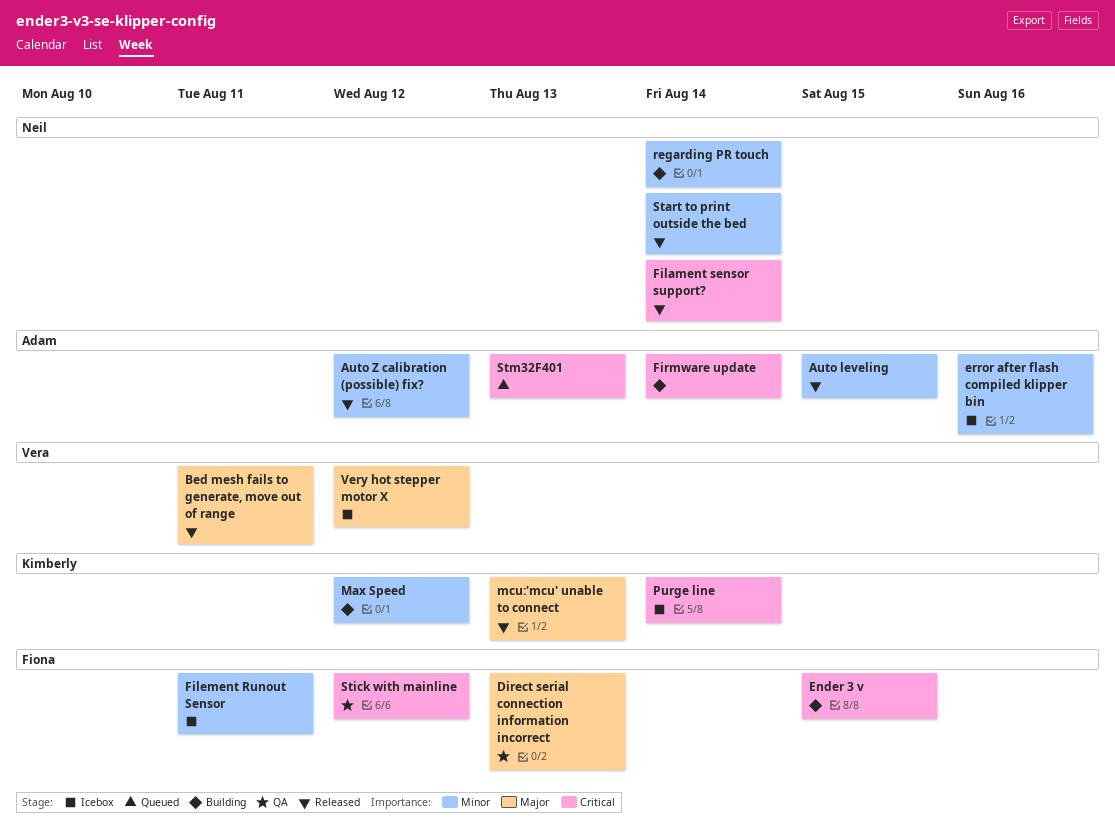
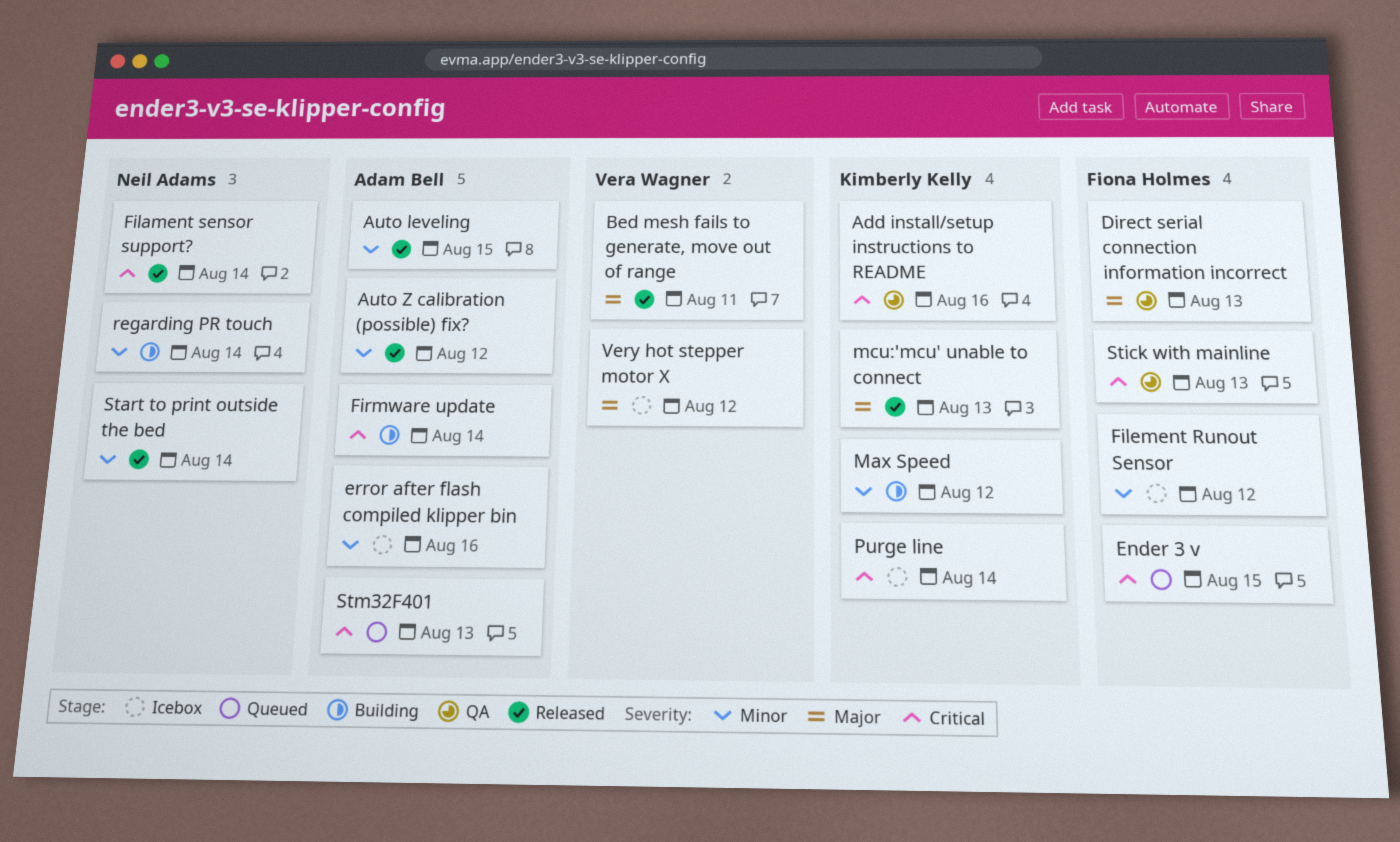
Add install/setup instructions to README: none -> present
Ender 3 v, status: Building -> Queued
Filement Runout Sensor, due: Aug 11 -> Aug 12
Stick with mainline, due: Aug 12 -> Aug 13

